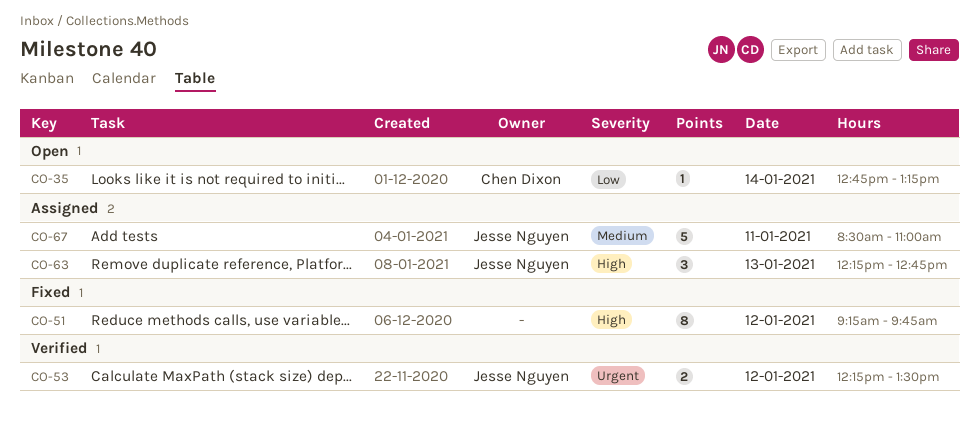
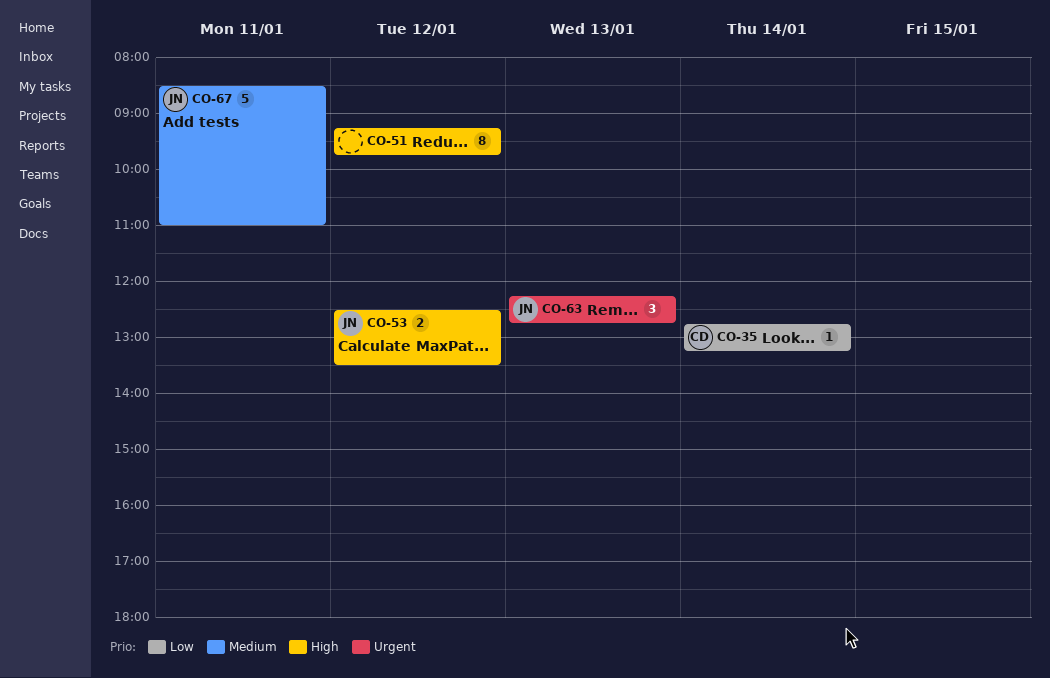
CO-53, priority: Urgent -> High
CO-53, begins: 12:15 -> 12:30
CO-63, priority: High -> Urgent

